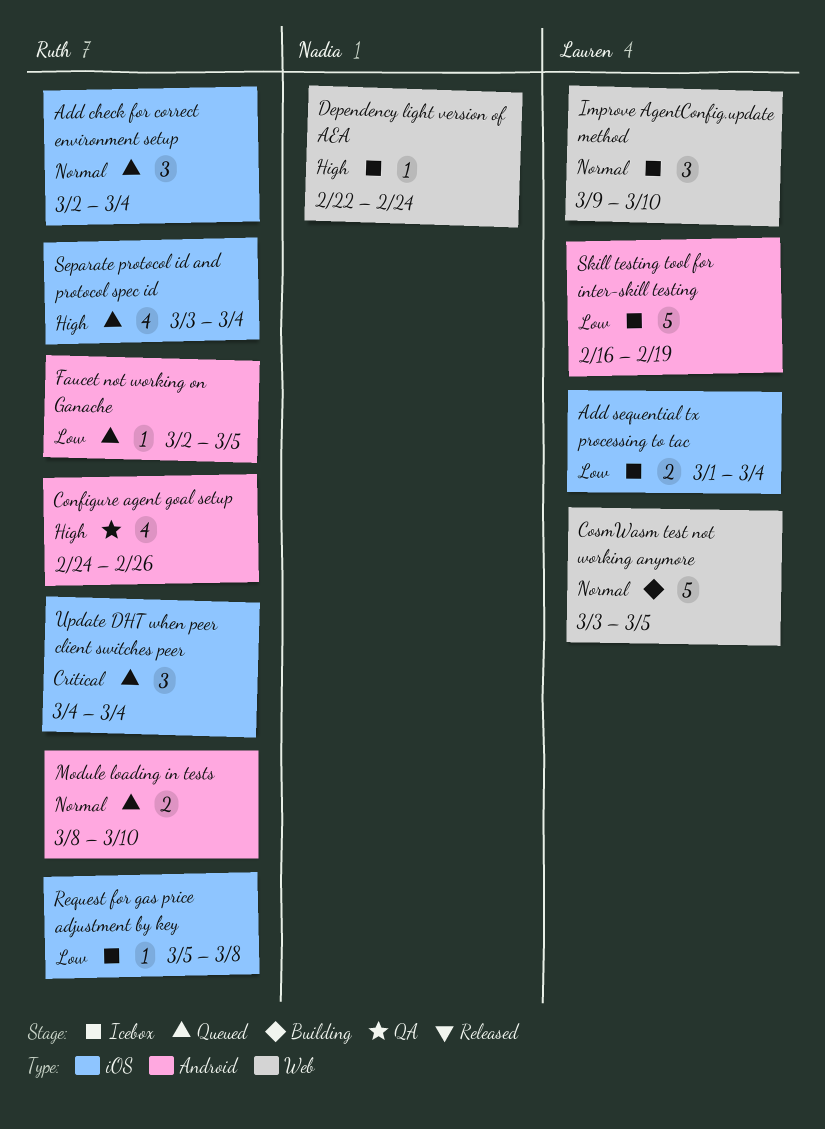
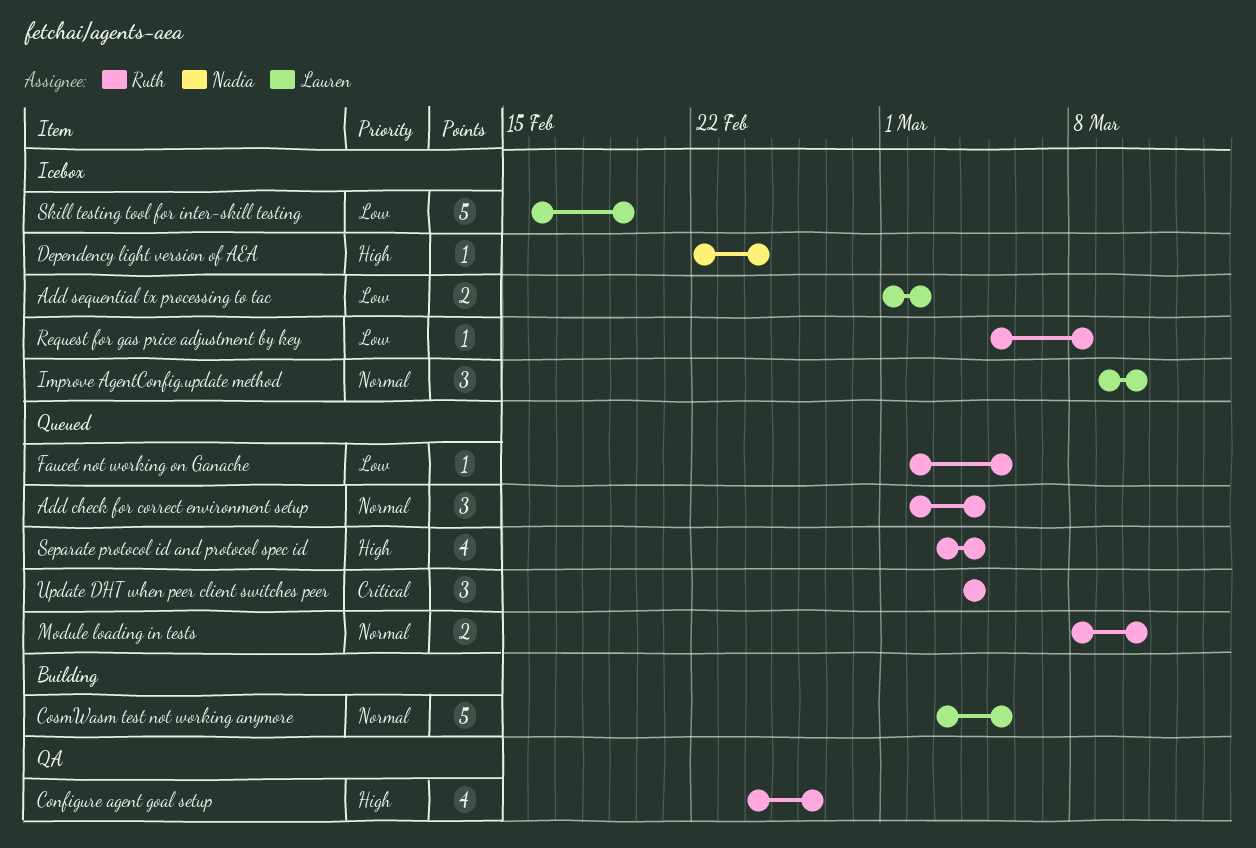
Add sequential tx processing to tac, due: Mar 4 -> Mar 2

